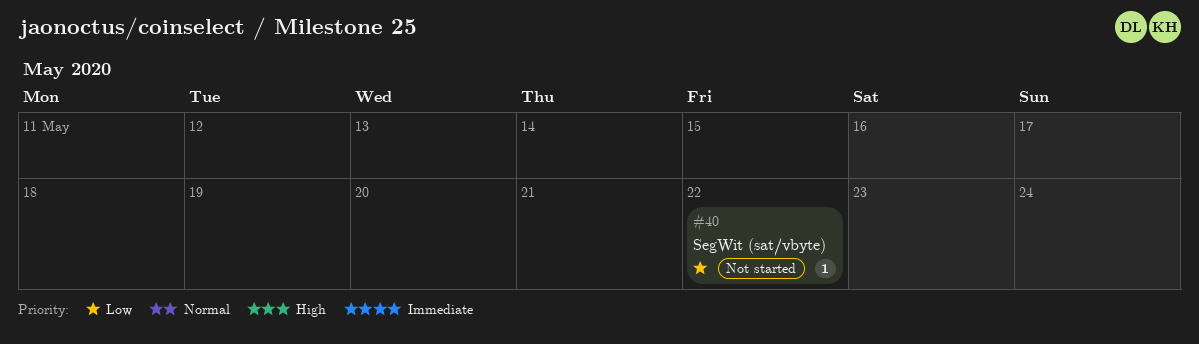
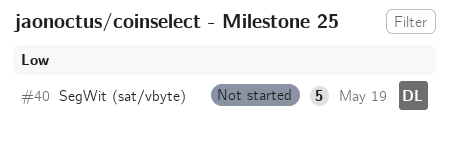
#40, estimate: 1 -> 5
#40, due: May 22 -> May 19

